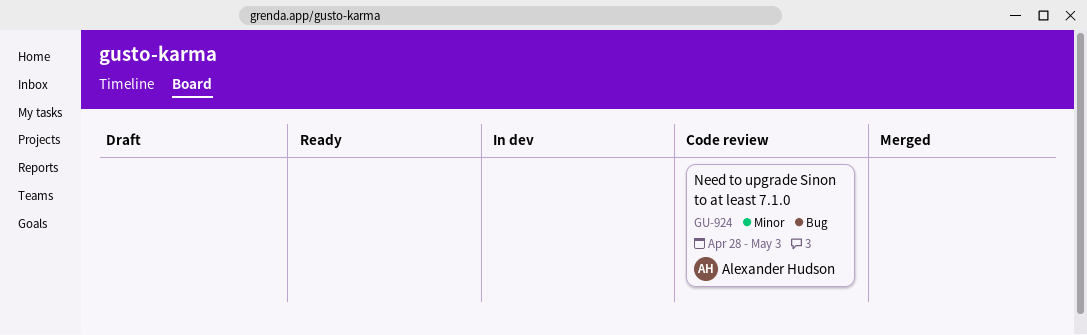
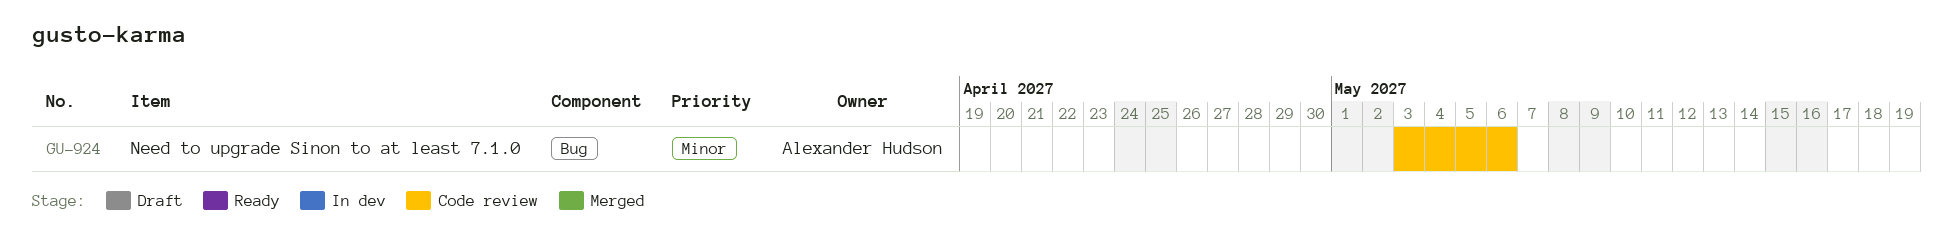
GU-924, start: Apr 28 -> May 3
GU-924, due: May 3 -> May 6

